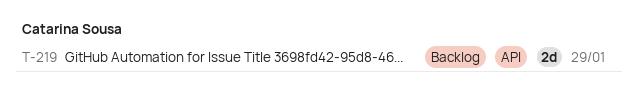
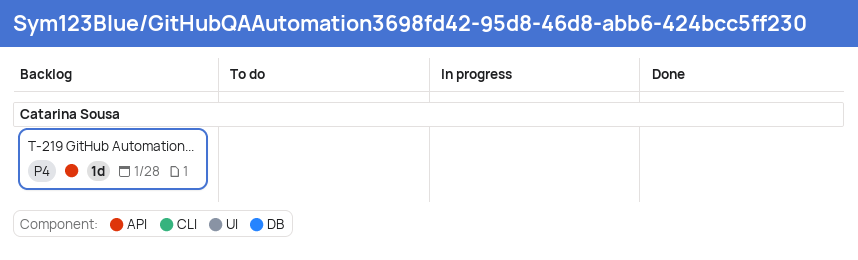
T-219, estimate: 2d -> 1d
T-219, due: Jan 29 -> Jan 28

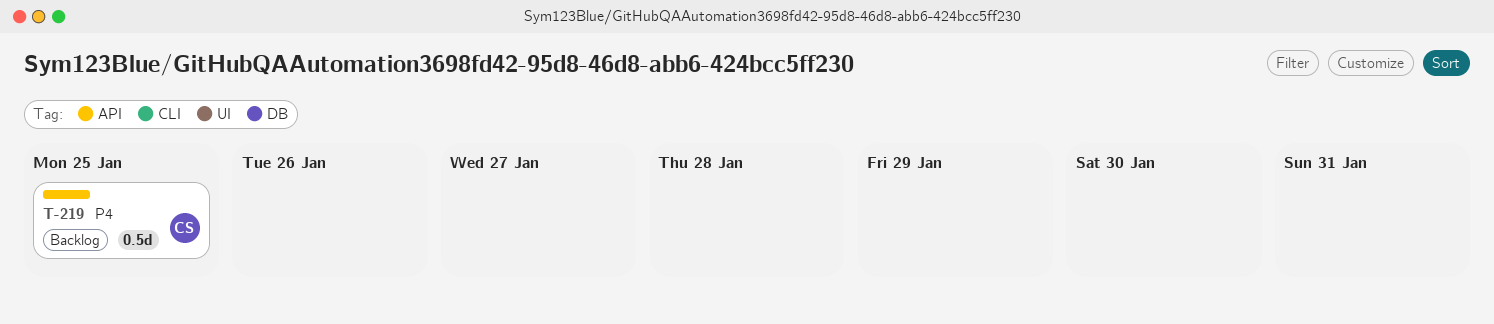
T-219, estimate: 1d -> 0.5d
T-219, due: Jan 28 -> Jan 25

